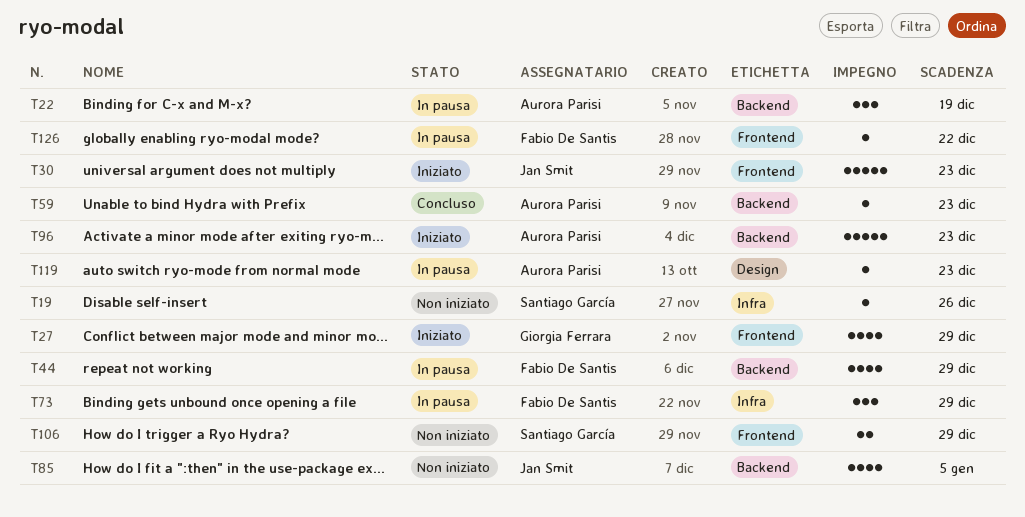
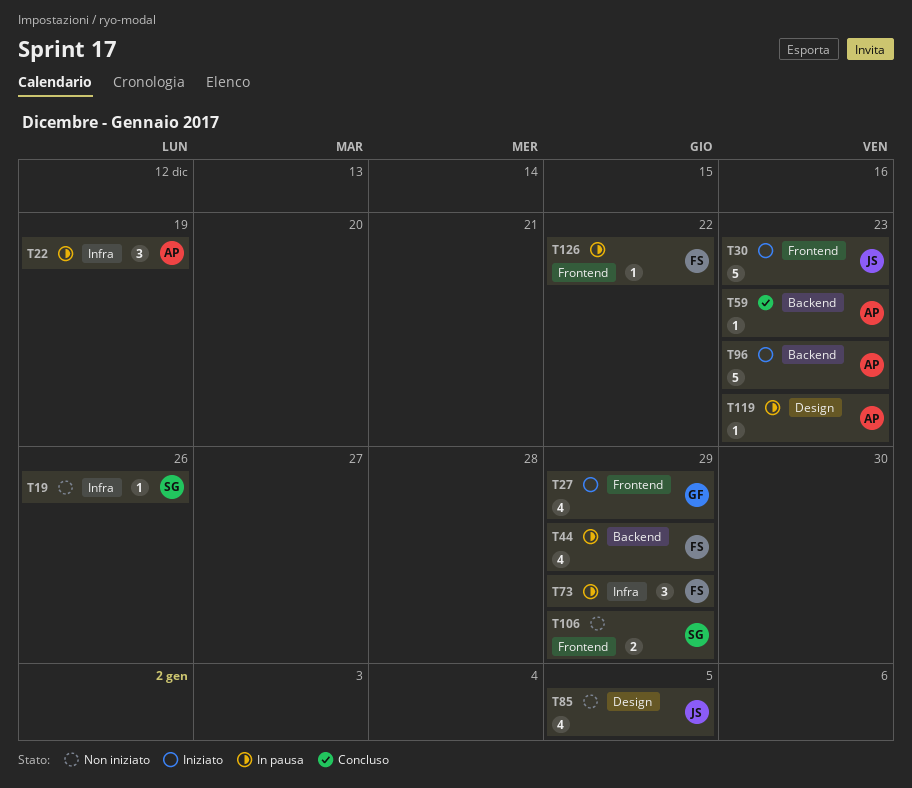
T22, label: Backend -> Infra
T85, label: Backend -> Design

